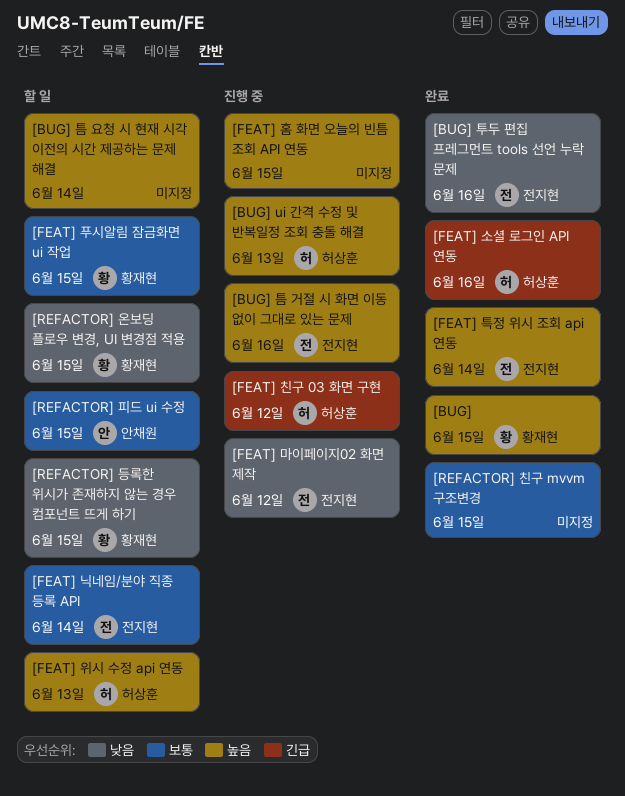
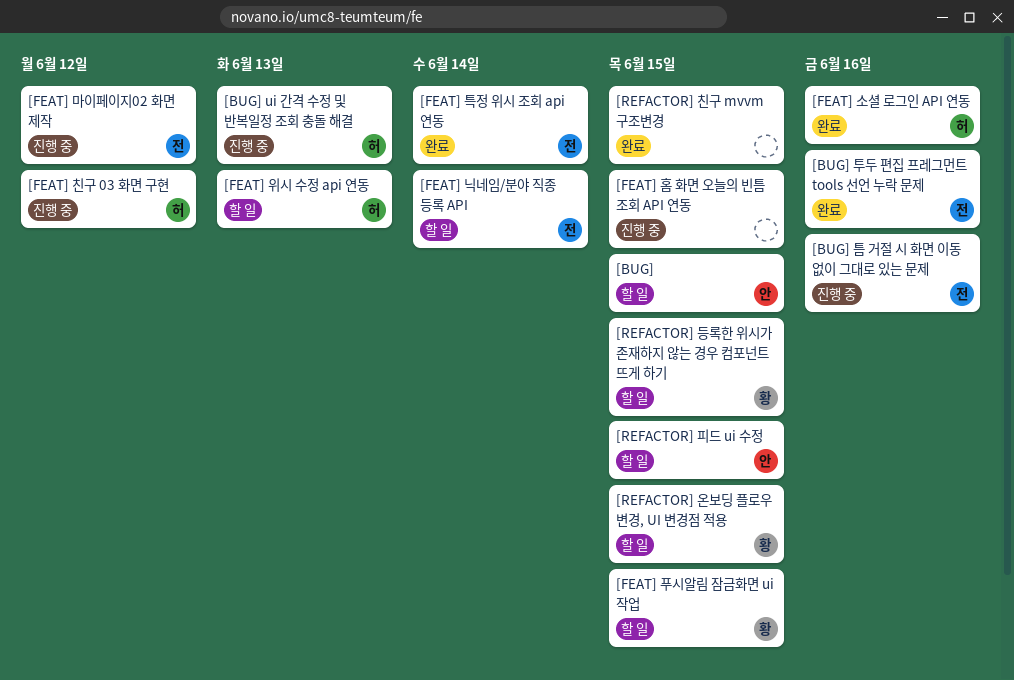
[BUG], status: 완료 -> 할 일
[BUG], owner: 황재현 -> 안채원
[BUG] 틈 요청 시 현재 시각 이전의 시간 제공하는 문제 해결: present -> none

